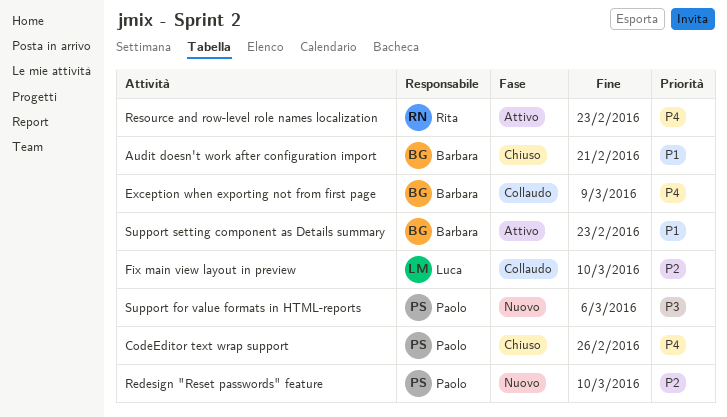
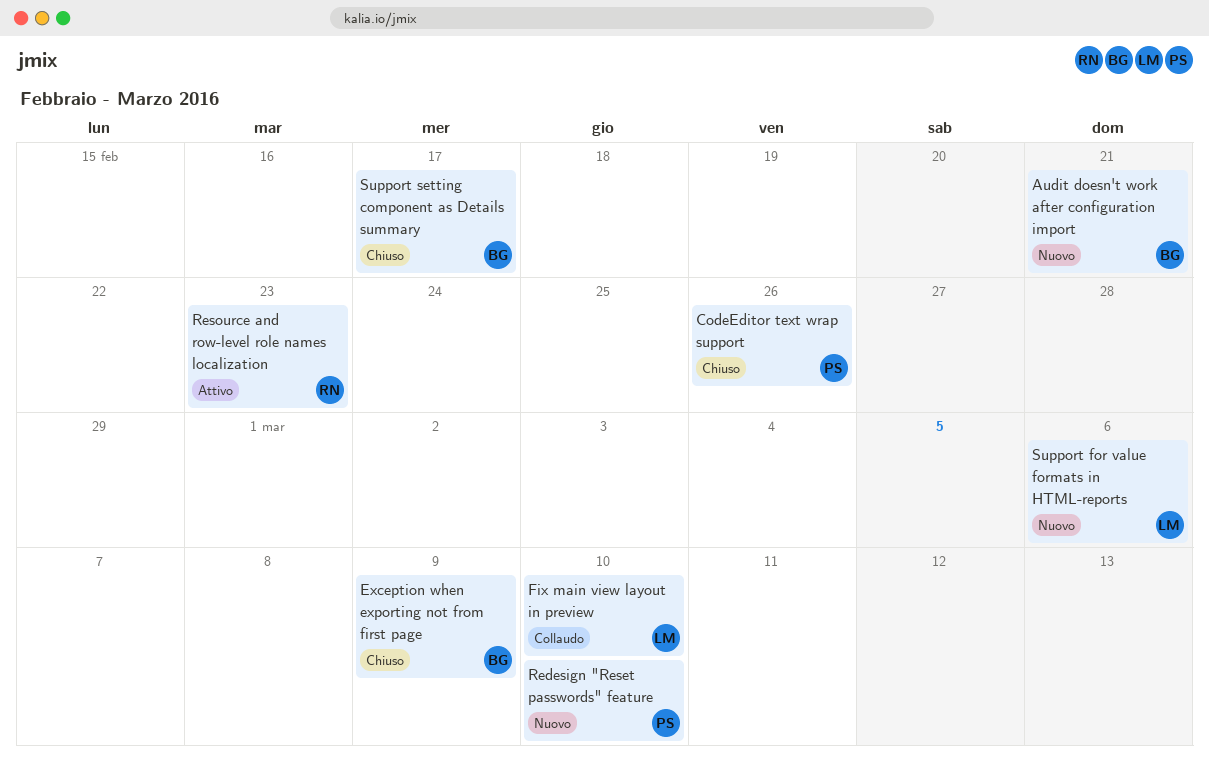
Audit doesn't work after configuration import, status: Chiuso -> Nuovo
Exception when exporting not from first page, status: Collaudo -> Chiuso
Support for value formats in HTML-reports, owner: Paolo -> Luca
Support setting component as Details summary, status: Attivo -> Chiuso
Support setting component as Details summary, due: Feb 23 -> Feb 17

